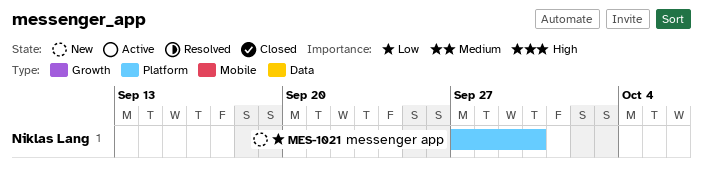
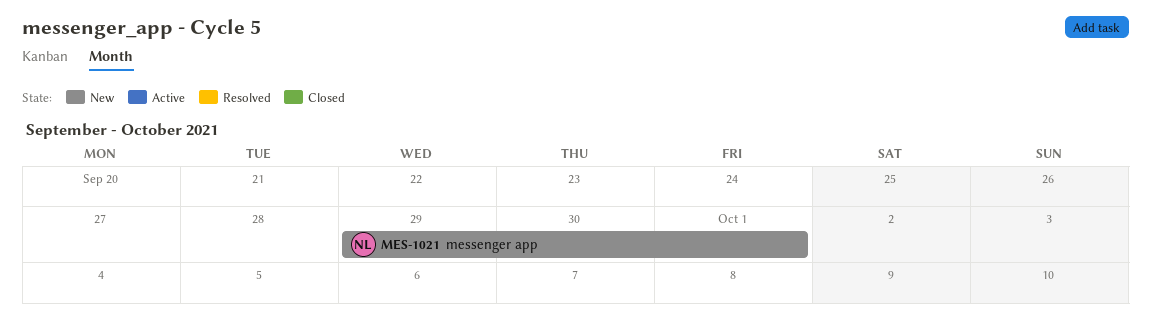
MES-1021, start: Sep 27 -> Sep 29
MES-1021, due: Sep 30 -> Oct 1

